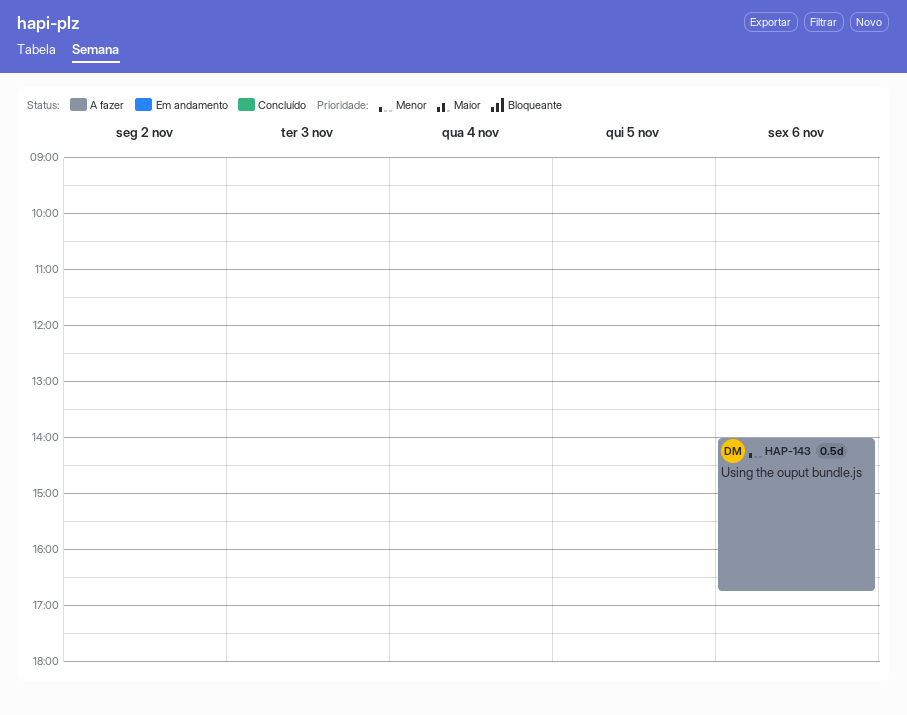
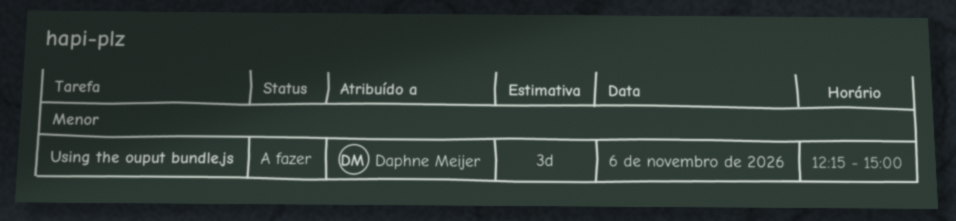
Using the ouput bundle.js, estimate: 0.5d -> 3d
Using the ouput bundle.js, begins: 14:00 -> 12:15
Using the ouput bundle.js, ends: 16:45 -> 15:00

